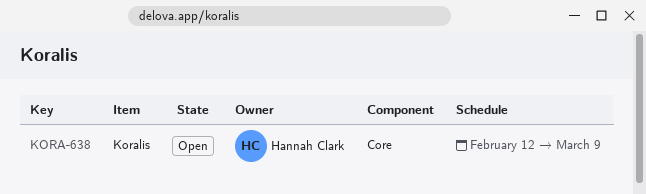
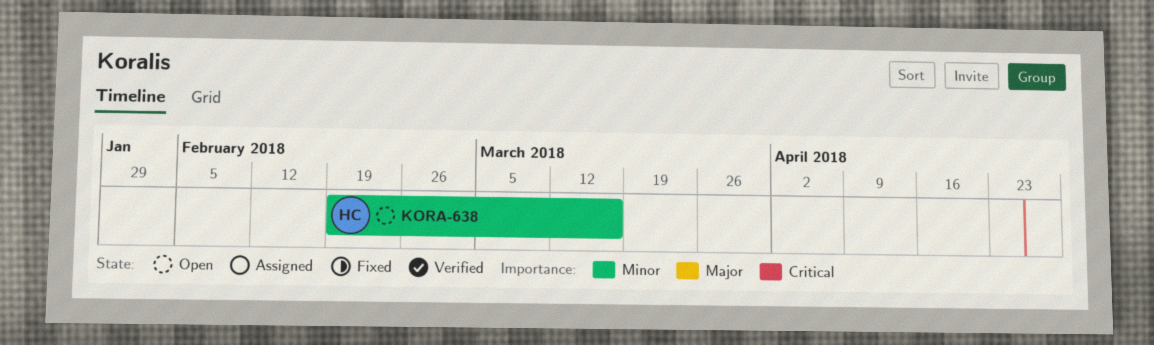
KORA-638, start: Feb 12 -> Feb 19
KORA-638, due: Mar 9 -> Mar 16

